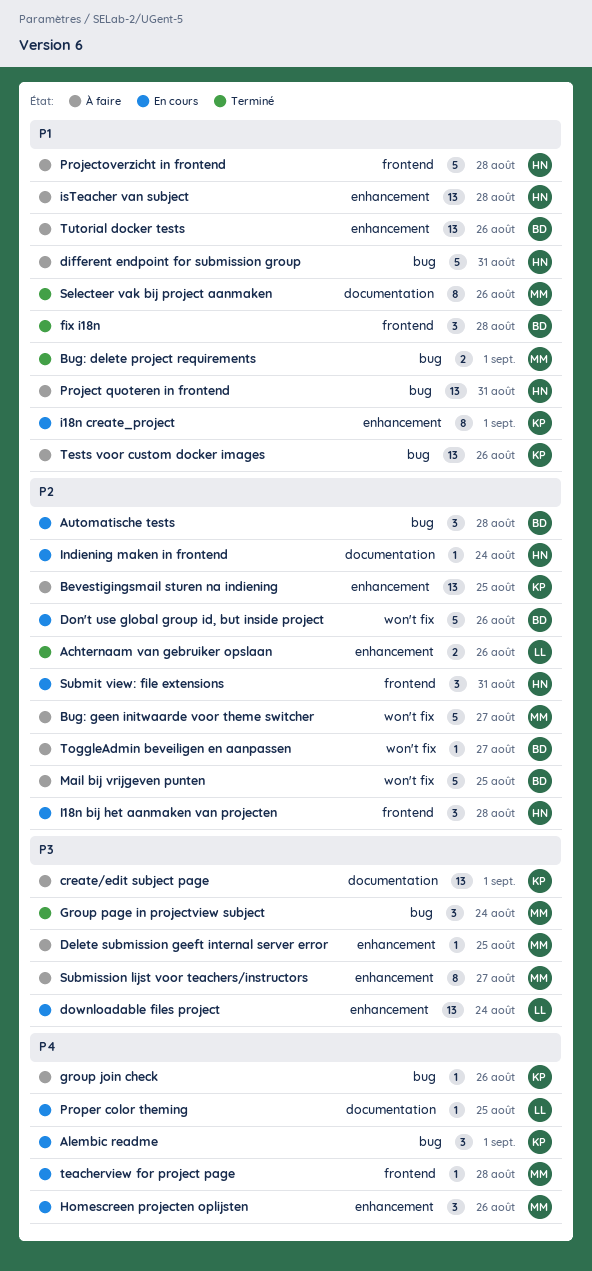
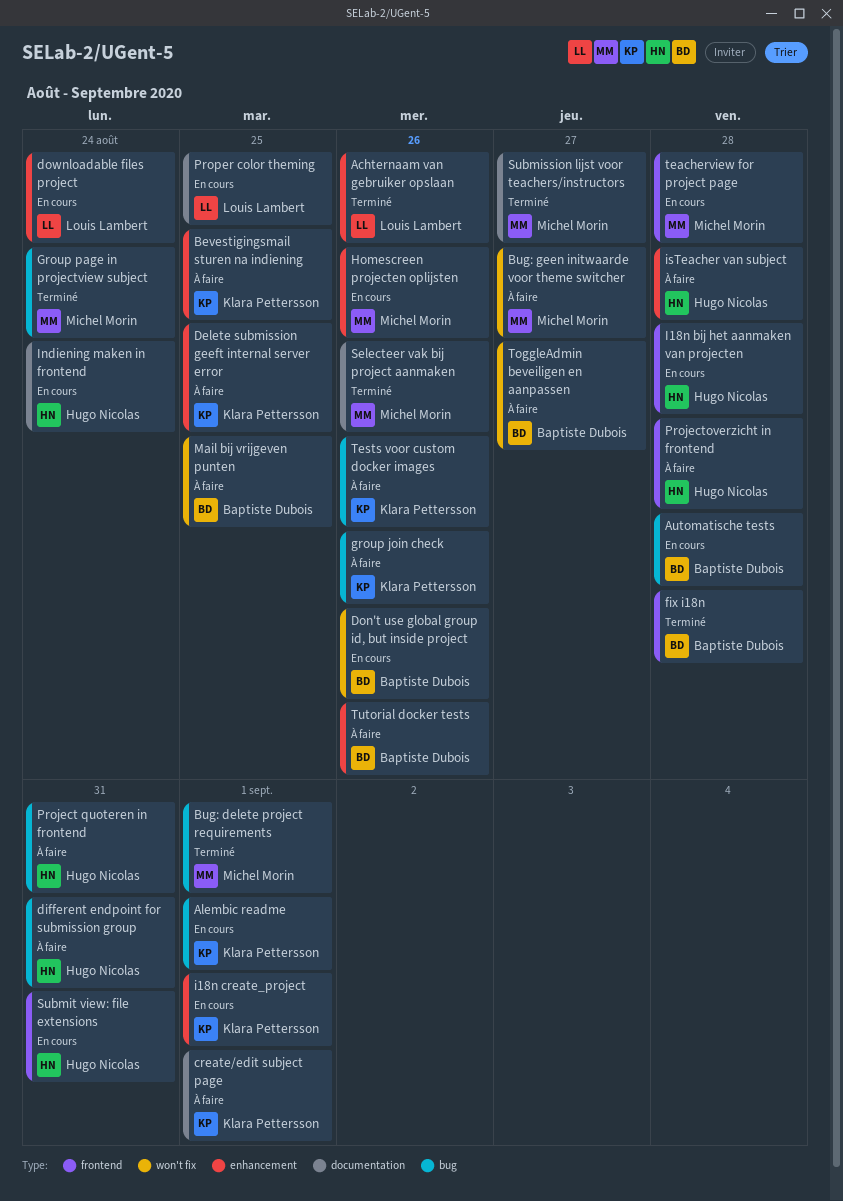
Delete submission geeft internal server error, owner: Michel Morin -> Klara Pettersson
Submission lijst voor teachers/instructors, status: À faire -> Terminé
Submission lijst voor teachers/instructors, label: enhancement -> documentation

